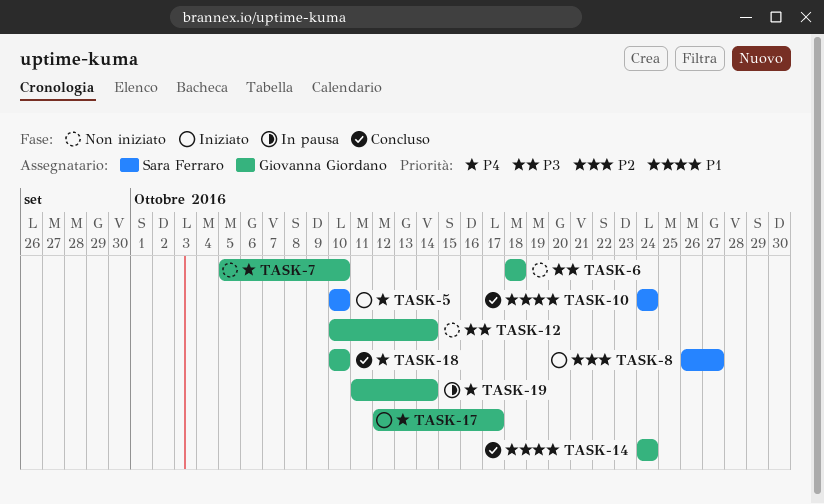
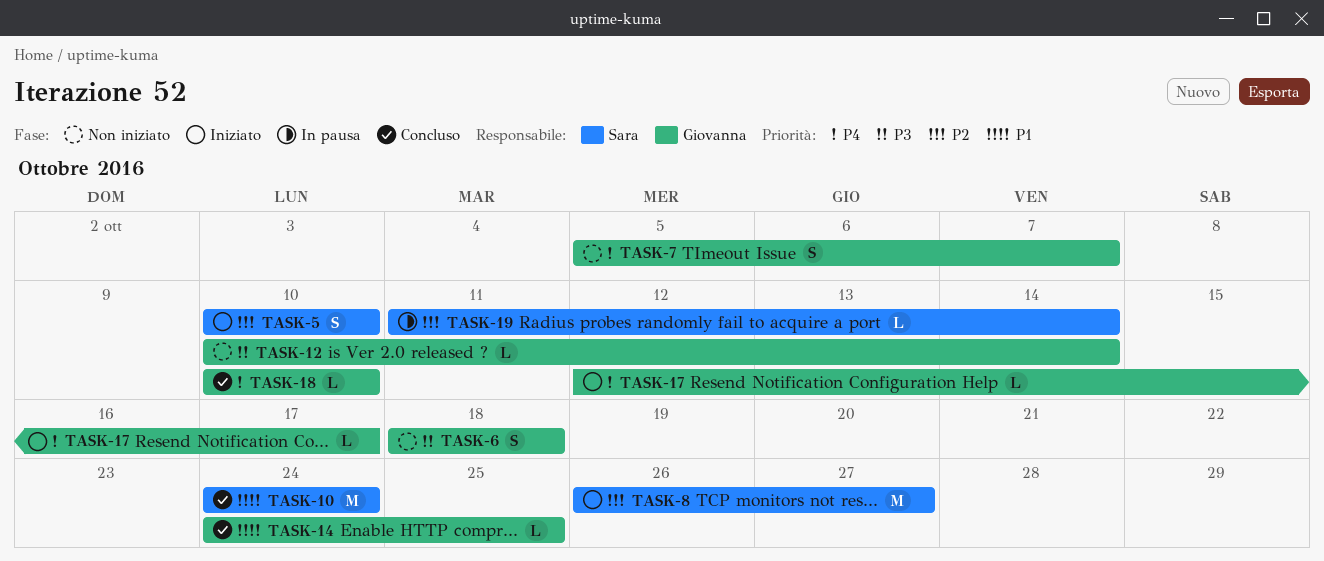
TASK-5, priority: P4 -> P2
TASK-7, due: Oct 10 -> Oct 7
TASK-14, due: Oct 24 -> Oct 25
TASK-19, owner: Giovanna Giordano -> Sara Ferraro
TASK-19, priority: P4 -> P2

